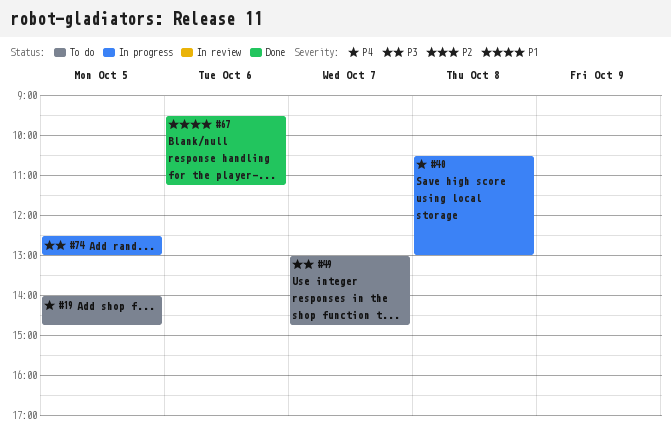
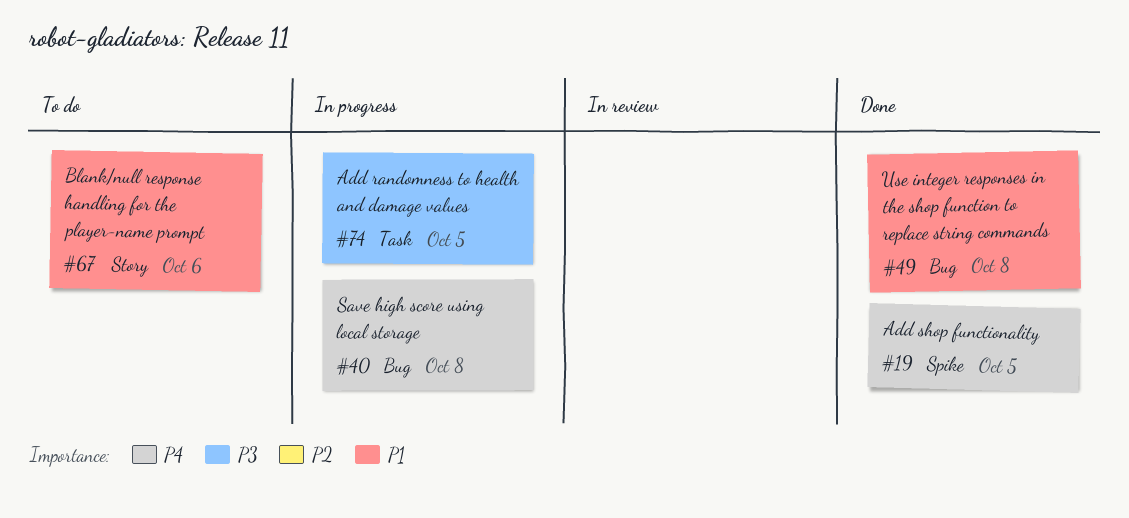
#19, status: To do -> Done
#49, status: To do -> Done
#49, priority: P3 -> P1
#49, day: Oct 7 -> Oct 8
#67, status: Done -> To do

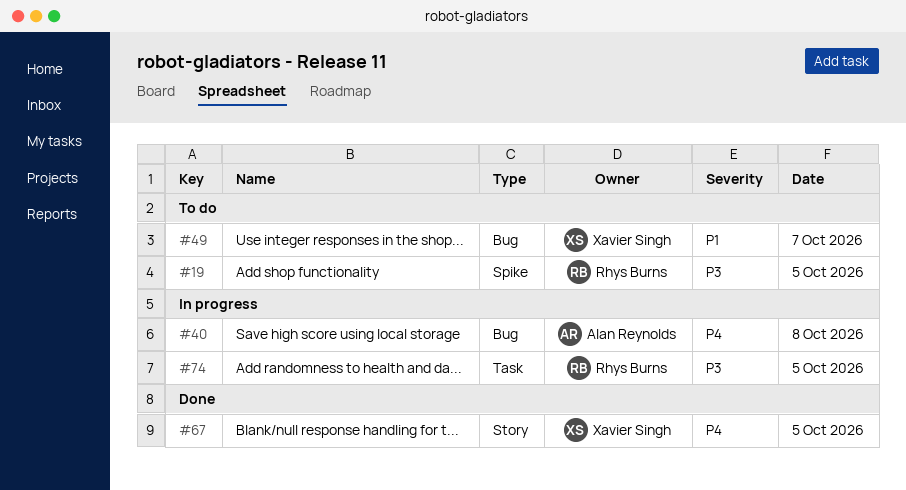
#19, status: Done -> To do
#19, priority: P4 -> P3
#49, status: Done -> To do
#49, day: Oct 8 -> Oct 7
#67, status: To do -> Done
#67, priority: P1 -> P4
#67, day: Oct 6 -> Oct 5

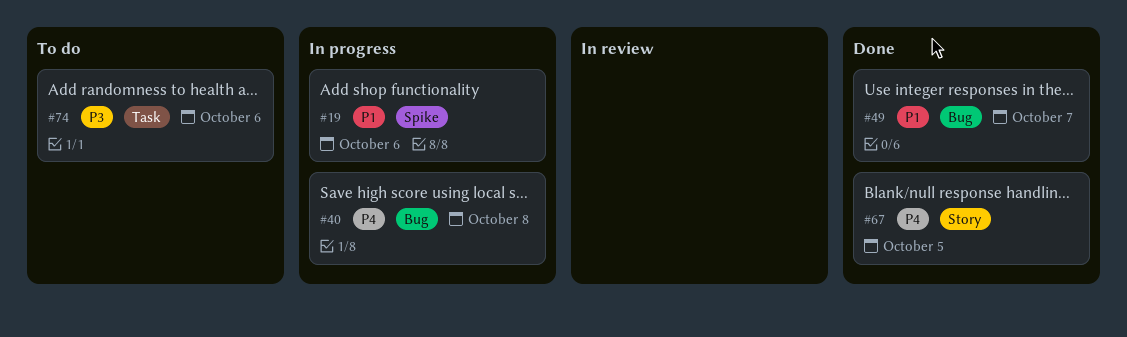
#19, status: To do -> In progress
#19, priority: P3 -> P1
#19, day: Oct 5 -> Oct 6
#49, status: To do -> Done
#74, status: In progress -> To do
#74, day: Oct 5 -> Oct 6

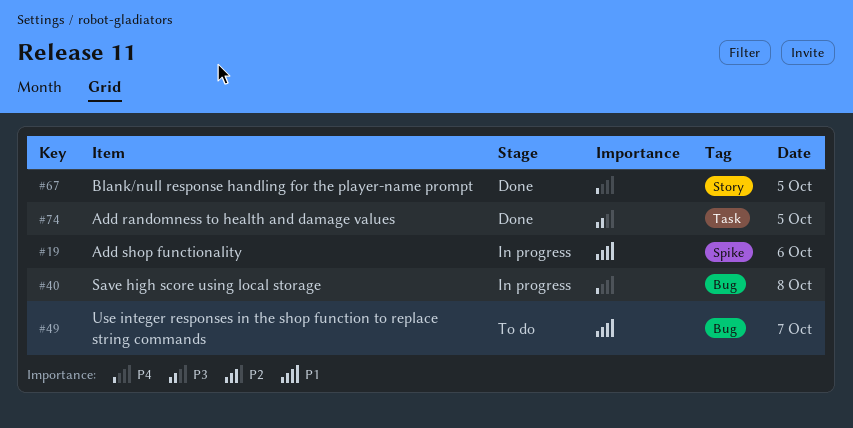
#49, status: Done -> To do
#74, status: To do -> Done
#74, day: Oct 6 -> Oct 5

